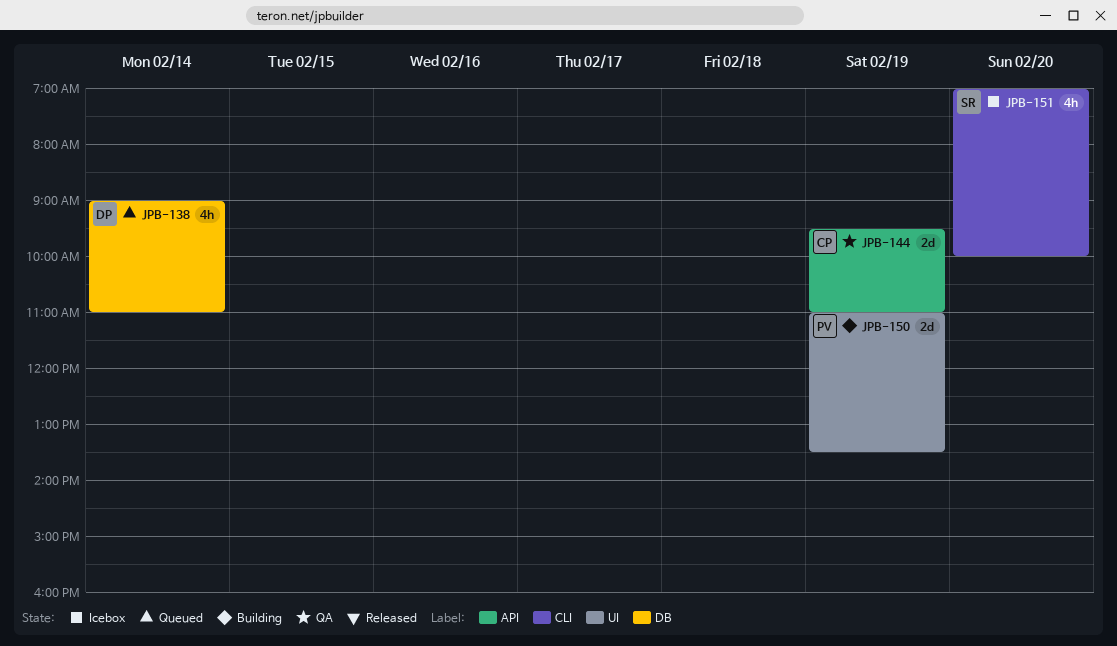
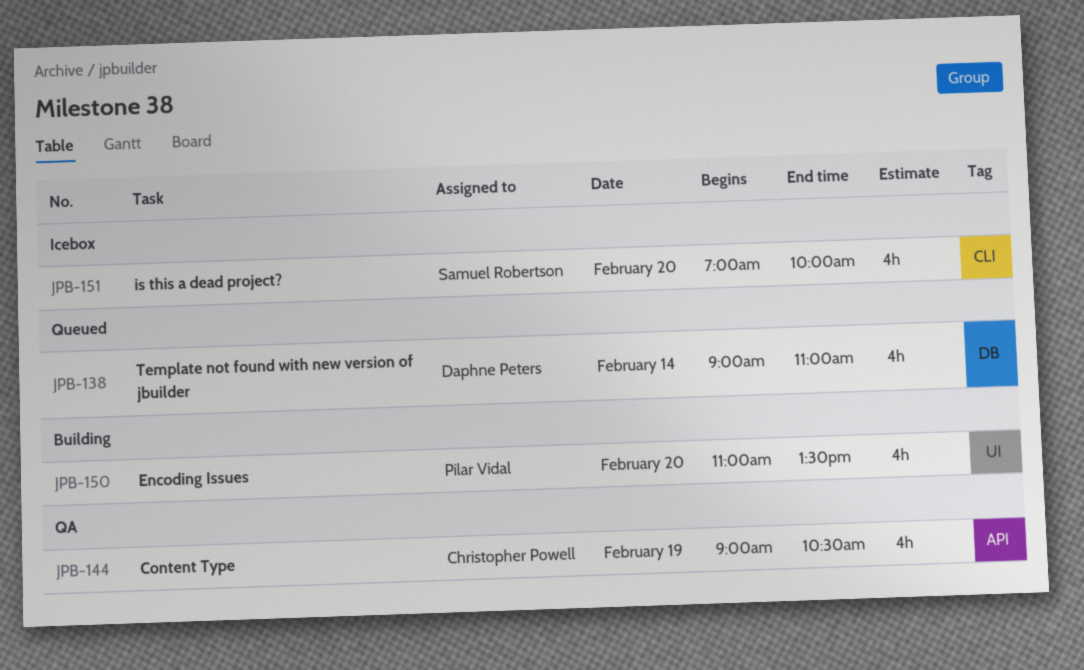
JPB-144, estimate: 2d -> 4h
JPB-144, begins: 09:30 -> 09:00
JPB-144, ends: 11:00 -> 10:30
JPB-150, estimate: 2d -> 4h
JPB-150, day: Feb 19 -> Feb 20

